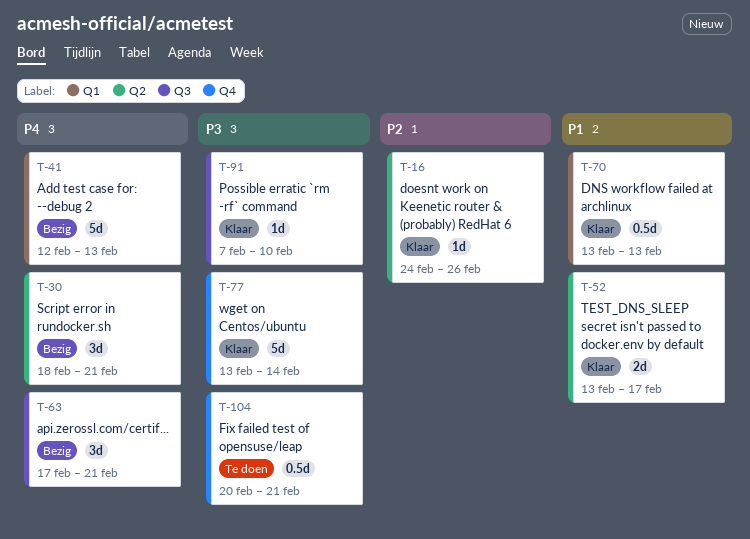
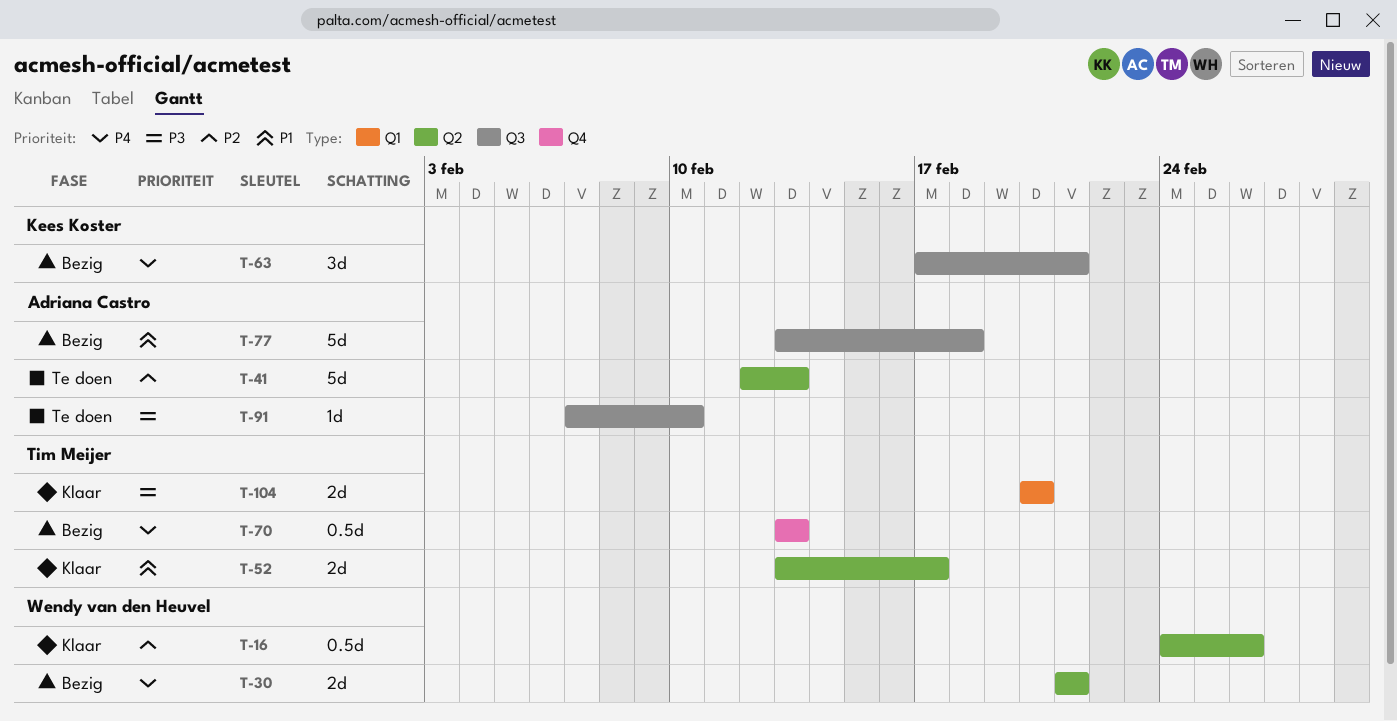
T-16, estimate: 1d -> 0.5d
T-30, estimate: 3d -> 2d
T-30, start: Feb 18 -> Feb 21
T-41, status: Bezig -> Te doen
T-41, priority: P4 -> P2
T-41, label: Q1 -> Q2
T-70, status: Klaar -> Bezig
T-70, priority: P1 -> P4
T-70, label: Q1 -> Q4
T-77, status: Klaar -> Bezig
T-77, priority: P3 -> P1
T-77, label: Q4 -> Q3
T-77, due: Feb 14 -> Feb 18
T-91, status: Klaar -> Te doen
T-104, status: Te doen -> Klaar
T-104, label: Q4 -> Q1
T-104, estimate: 0.5d -> 2d
T-104, due: Feb 21 -> Feb 20

